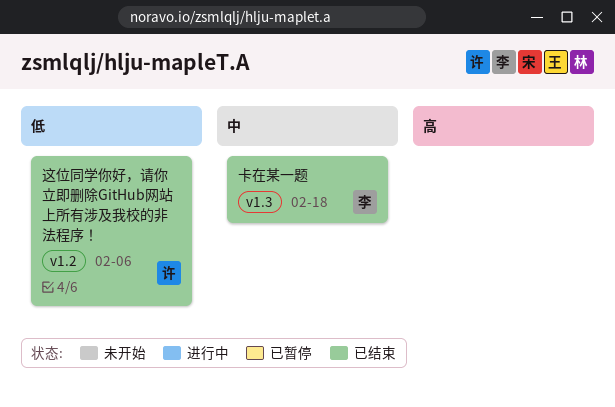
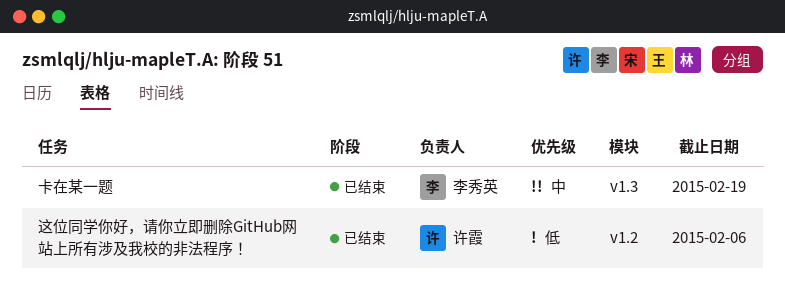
卡在某一题, due: Feb 18 -> Feb 19

